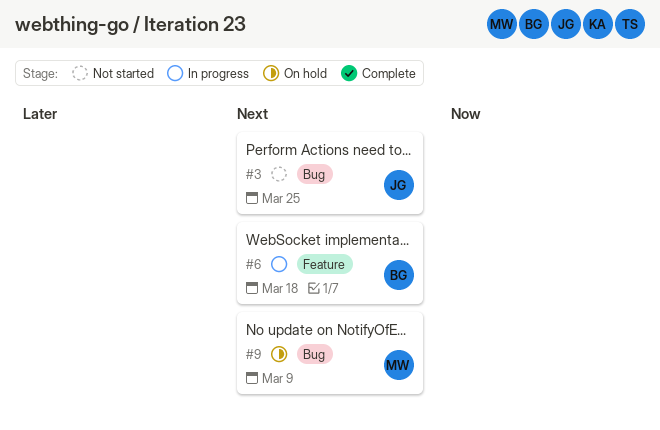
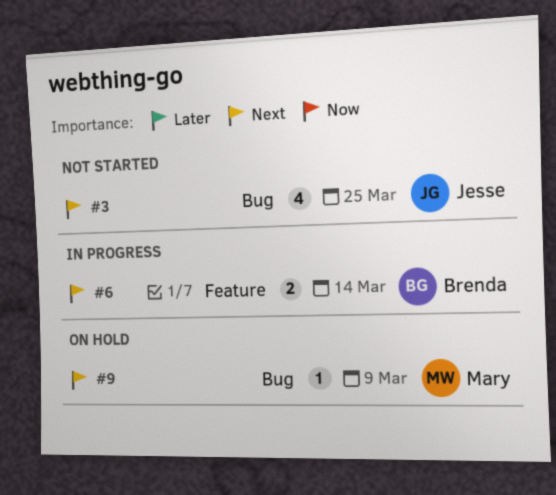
#6, due: Mar 18 -> Mar 14

